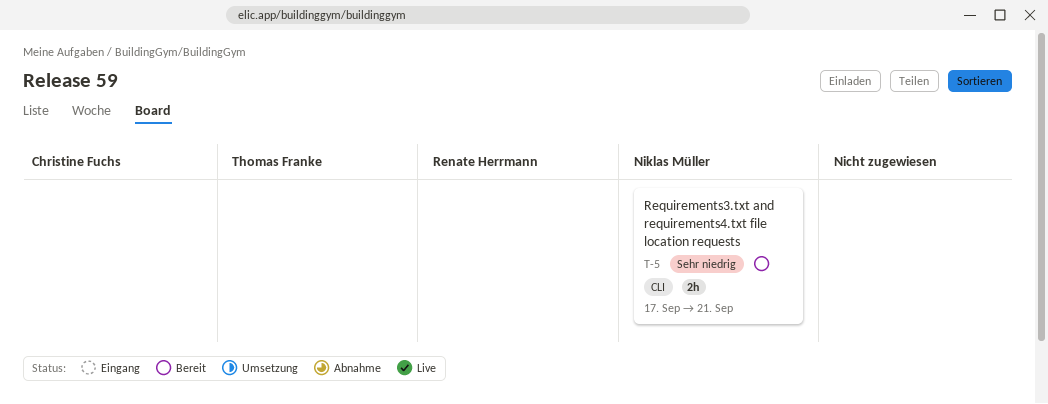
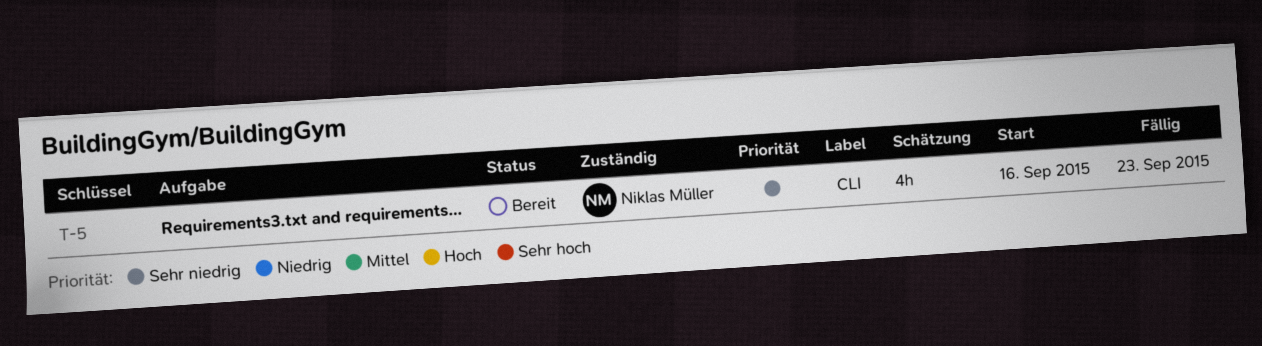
T-5, estimate: 2h -> 4h
T-5, start: Sep 17 -> Sep 16
T-5, due: Sep 21 -> Sep 23

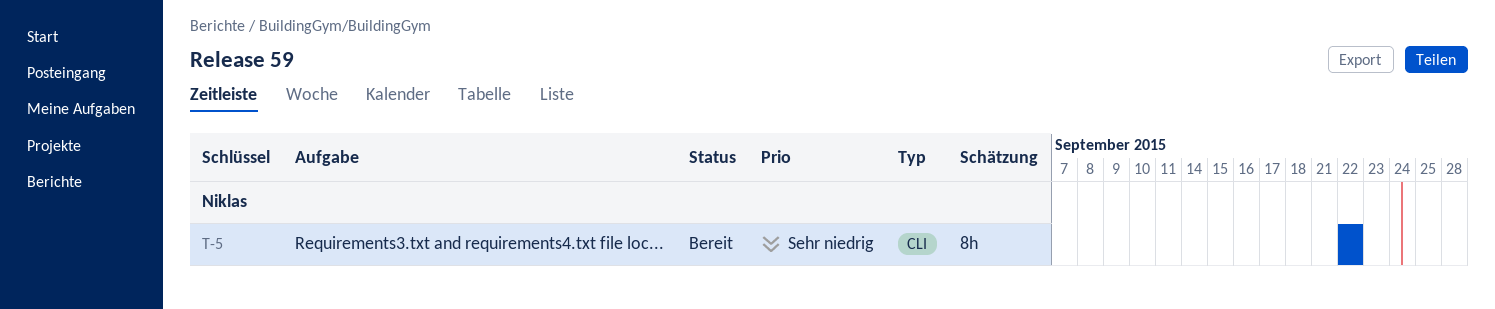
T-5, estimate: 4h -> 8h
T-5, start: Sep 16 -> Sep 22
T-5, due: Sep 23 -> Sep 22

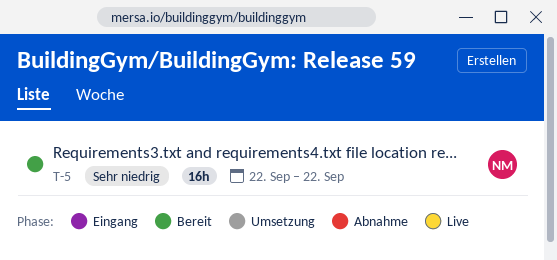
T-5, estimate: 8h -> 16h

